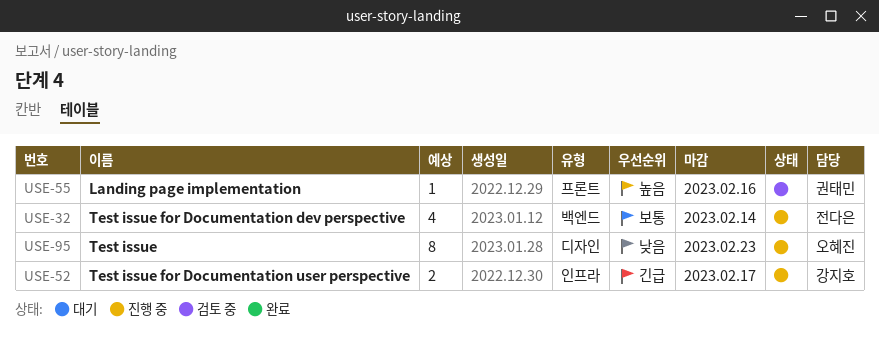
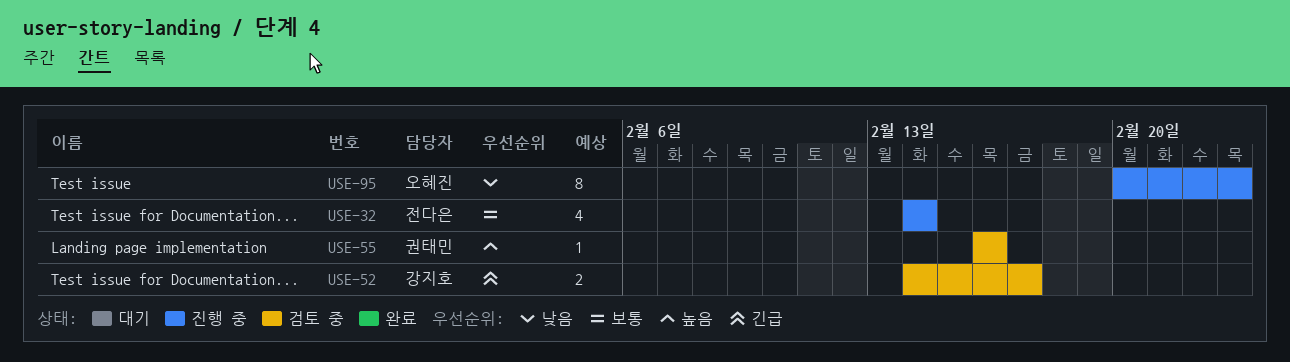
USE-52, status: 진행 중 -> 검토 중

